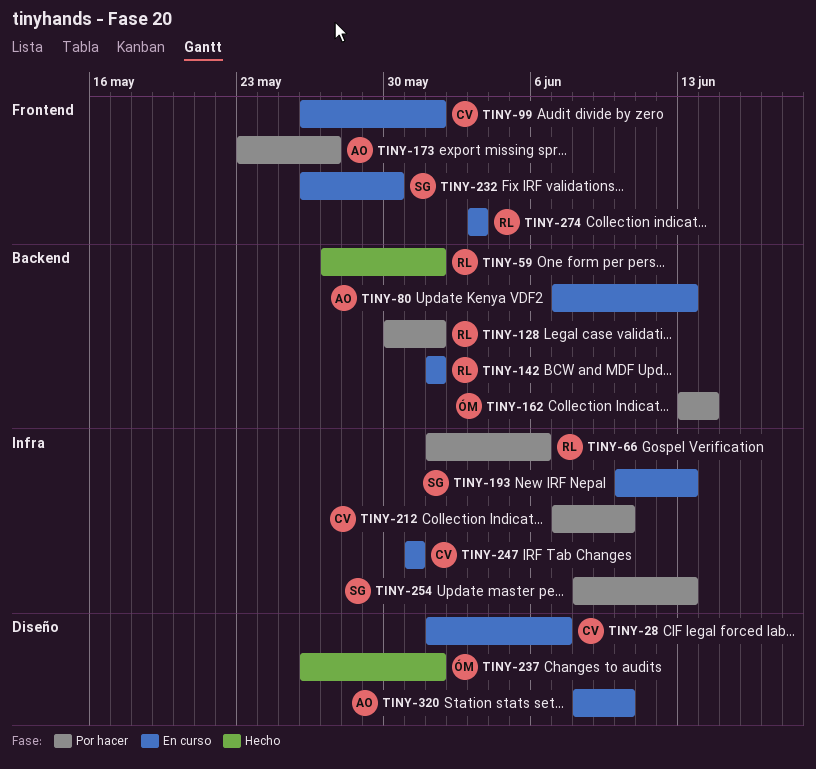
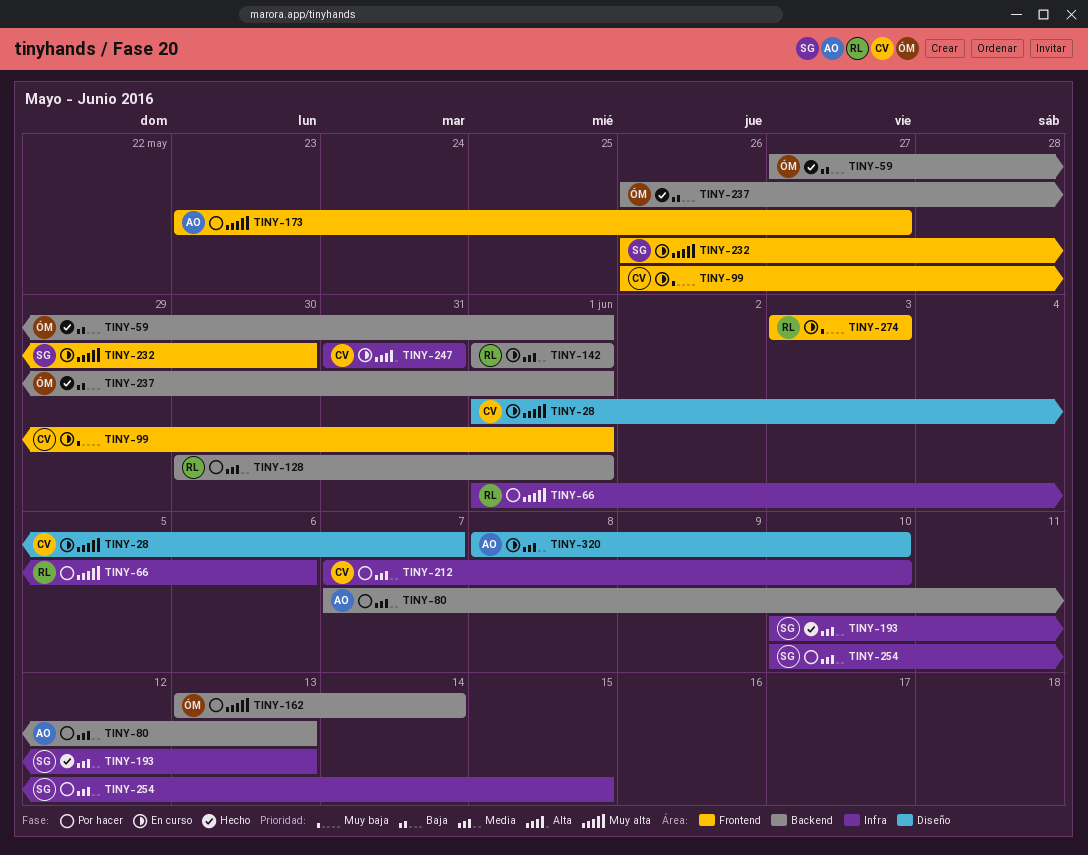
TINY-59, owner: RL -> ÓM
TINY-80, status: En curso -> Por hacer
TINY-193, status: En curso -> Hecho
TINY-237, label: Diseño -> Backend
TINY-254, start: Jun 8 -> Jun 10
TINY-254, due: Jun 13 -> Jun 15

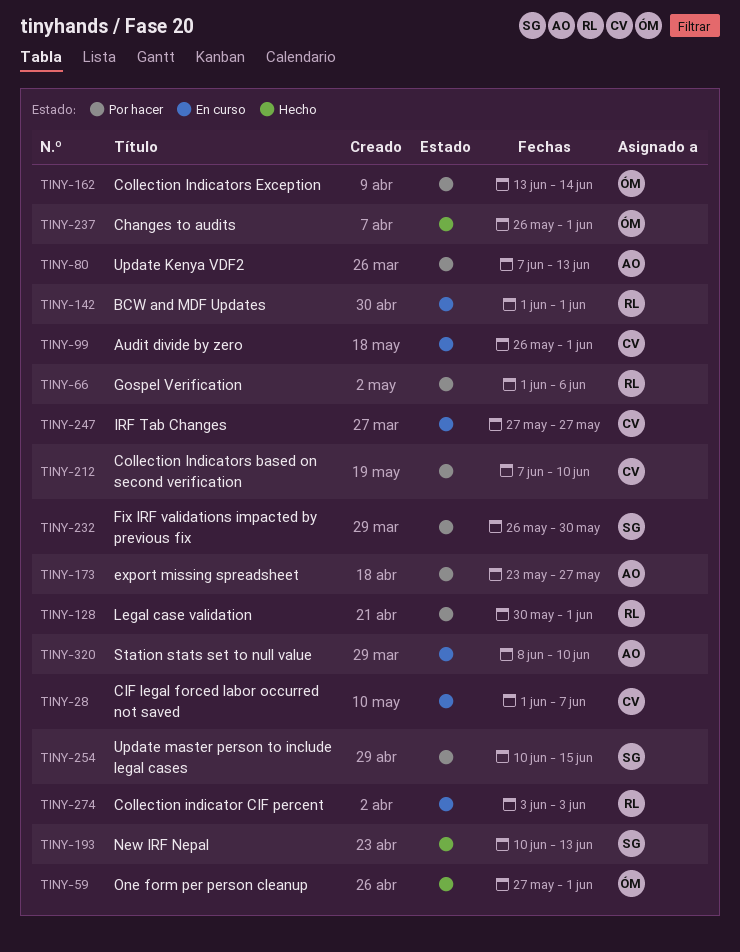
TINY-232, status: En curso -> Por hacer
TINY-247, start: May 31 -> May 27
TINY-247, due: May 31 -> May 27

